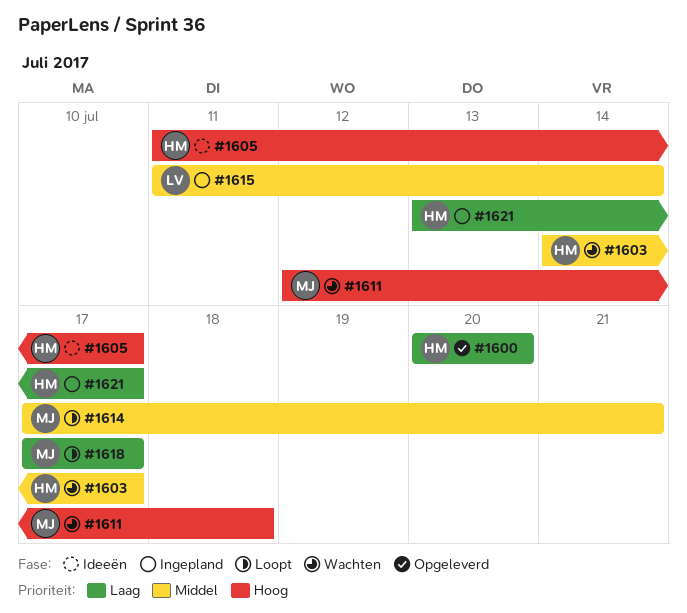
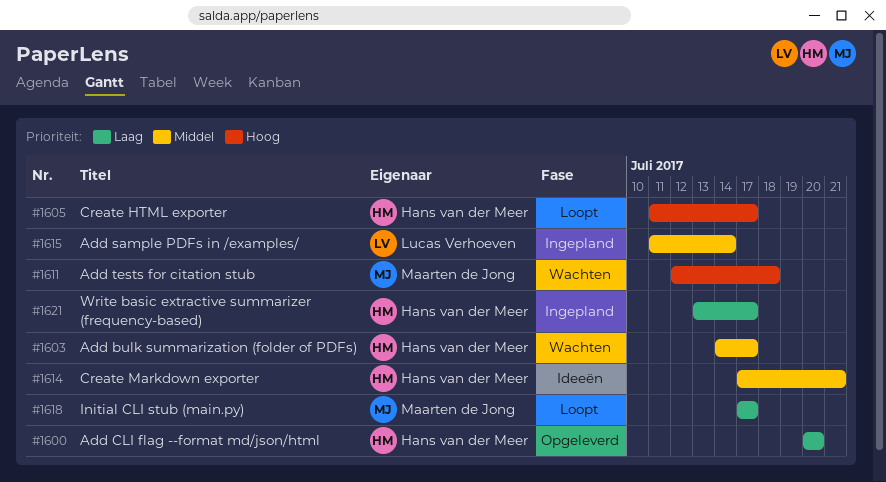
#1605, status: Ideeën -> Loopt
#1614, status: Loopt -> Ideeën
#1614, owner: Maarten de Jong -> Hans van der Meer

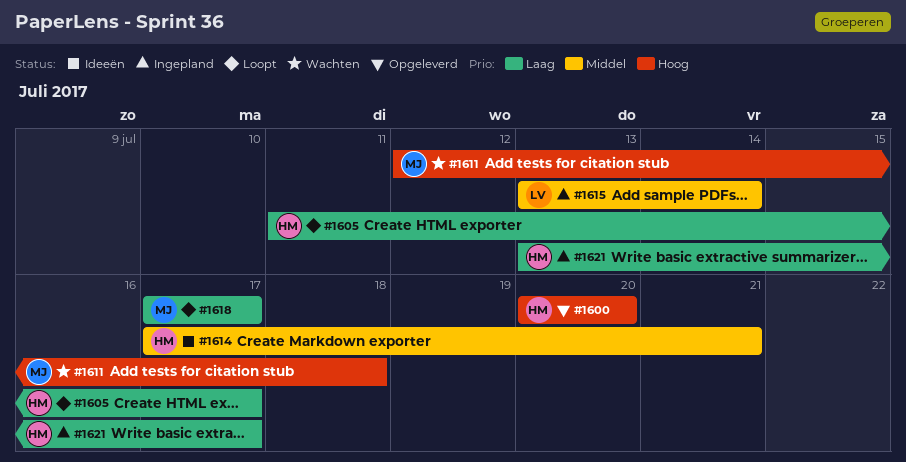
#1600, priority: Laag -> Hoog
#1603: present -> none
#1605, priority: Hoog -> Laag
#1615, start: Jul 11 -> Jul 13

